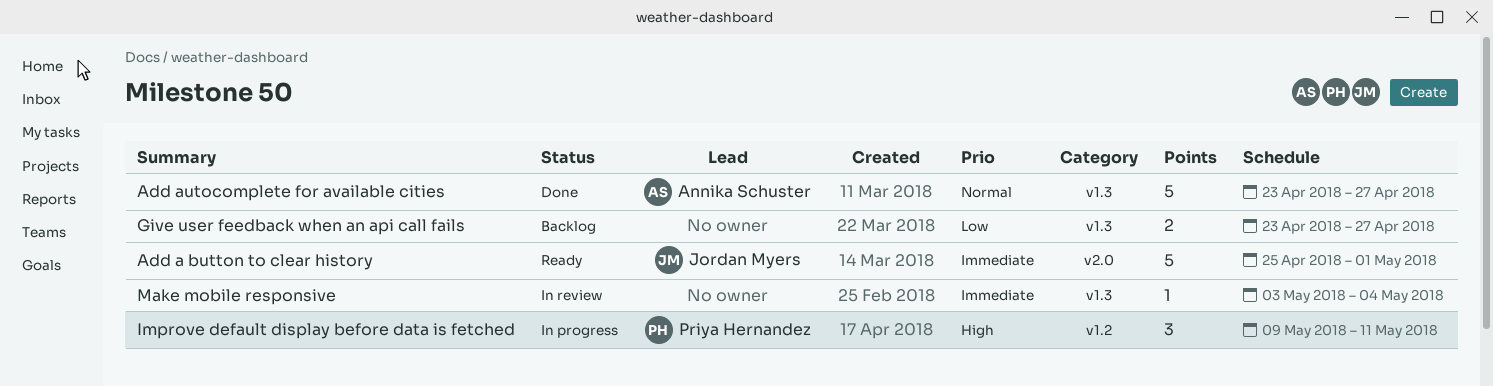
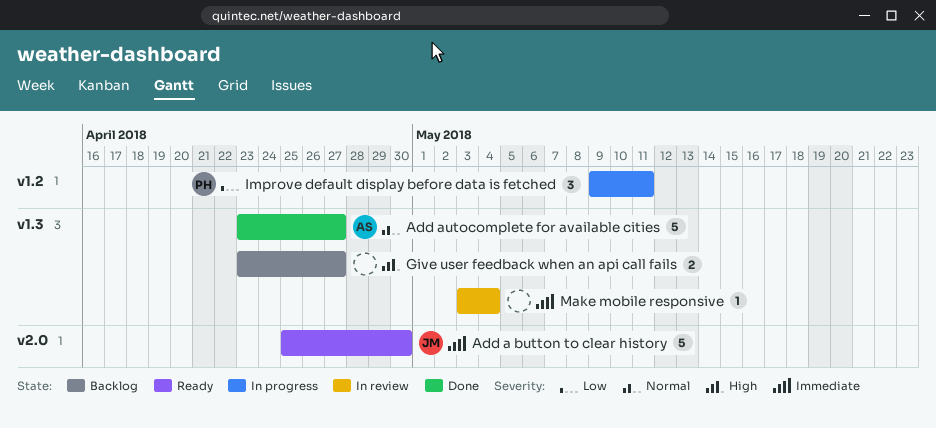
Add a button to clear history, due: May 1 -> Apr 30
Give user feedback when an api call fails, priority: Low -> High
Improve default display before data is fetched, priority: High -> Low

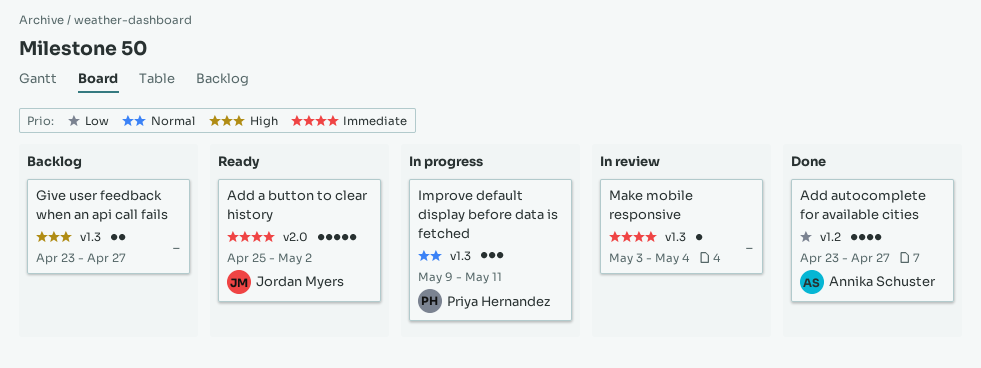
Add a button to clear history, due: Apr 30 -> May 2
Add autocomplete for available cities, priority: Normal -> Low
Add autocomplete for available cities, label: v1.3 -> v1.2
Add autocomplete for available cities, estimate: 5 -> 4
Improve default display before data is fetched, priority: Low -> Normal
Improve default display before data is fetched, label: v1.2 -> v1.3

